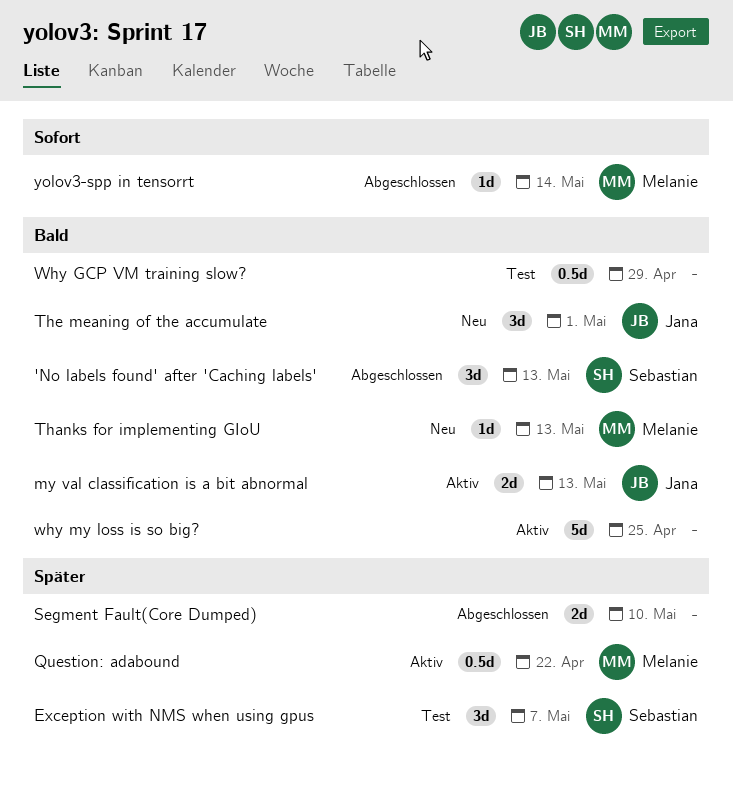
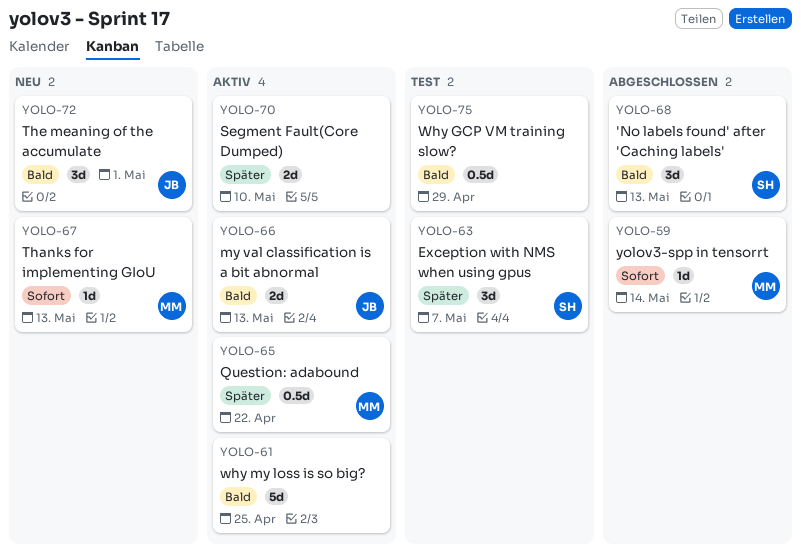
Segment Fault(Core Dumped), status: Abgeschlossen -> Aktiv
Thanks for implementing GIoU, priority: Bald -> Sofort

